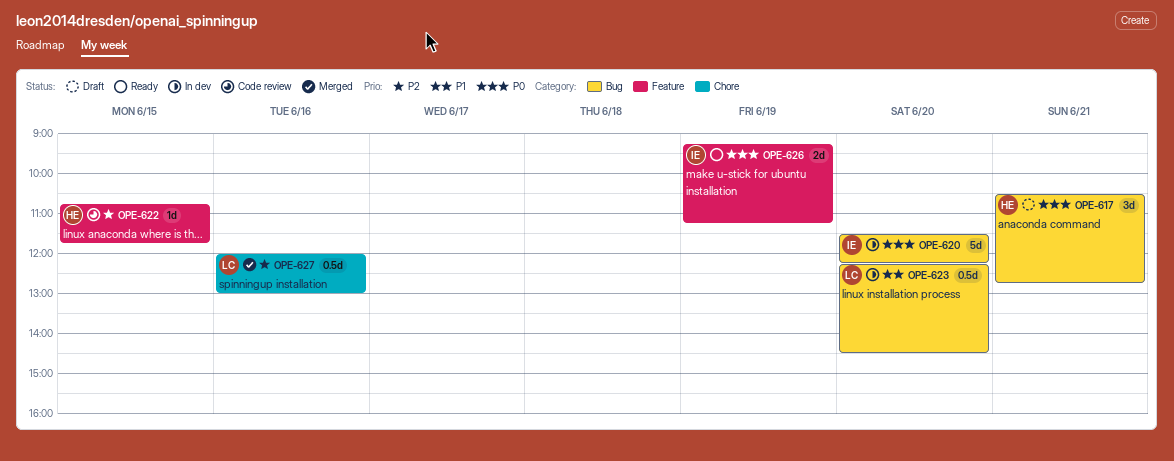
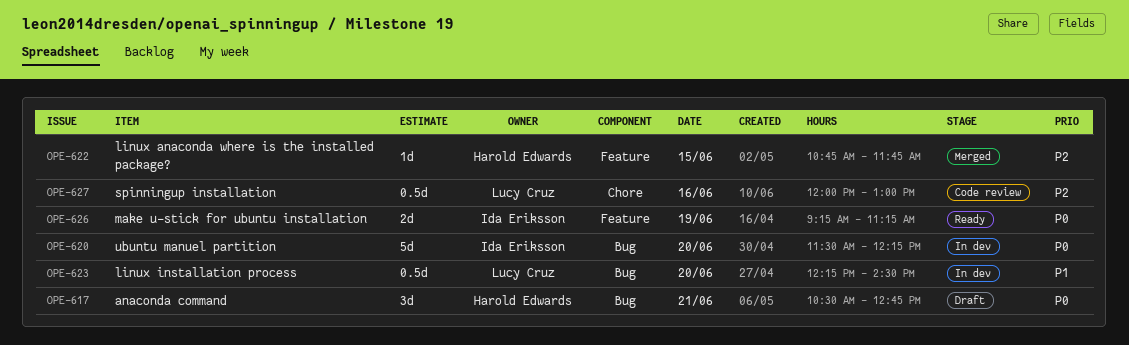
OPE-622, status: Code review -> Merged
OPE-627, status: Merged -> Code review

